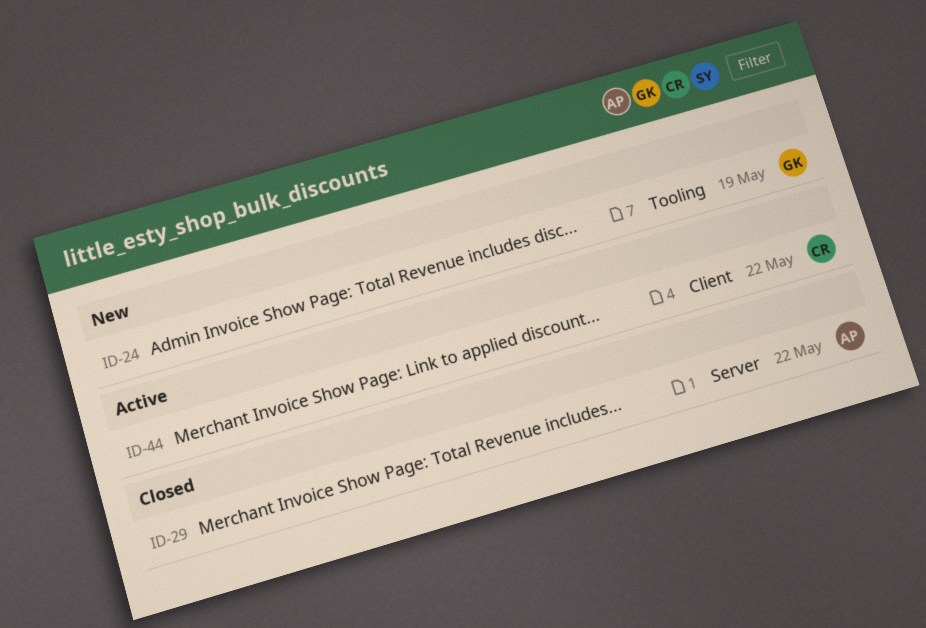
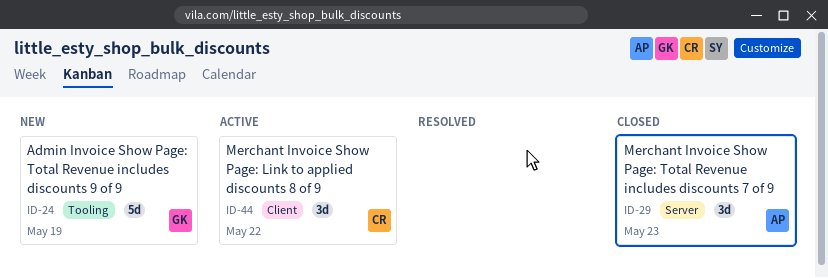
ID-29, due: May 22 -> May 23

